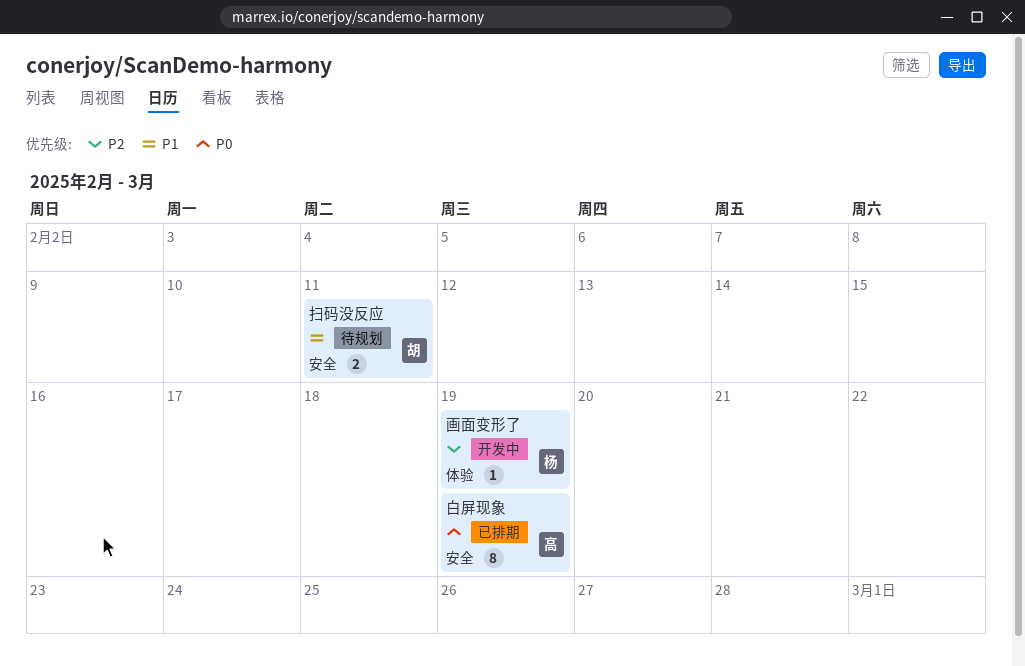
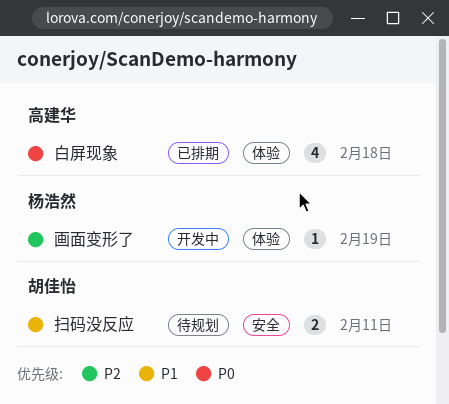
白屏现象, label: 安全 -> 体验
白屏现象, estimate: 8 -> 4
白屏现象, due: Feb 19 -> Feb 18

